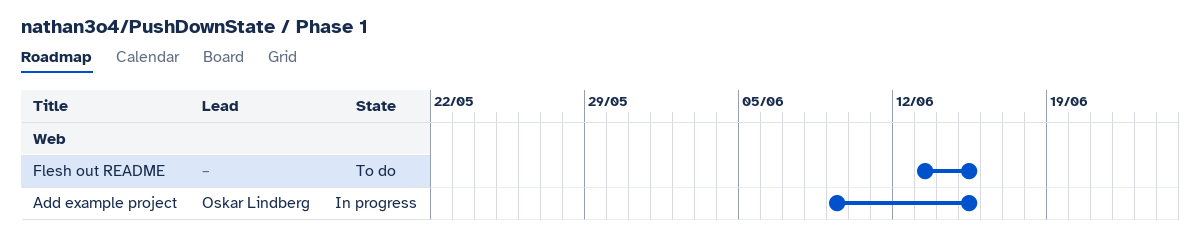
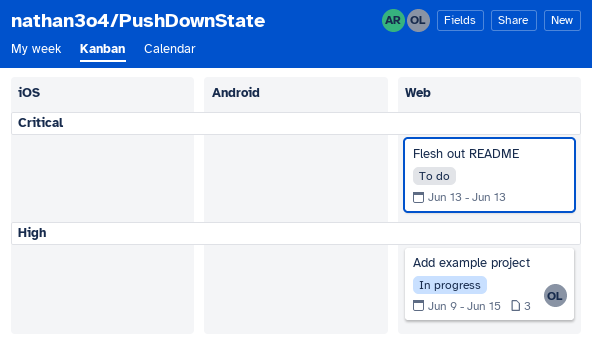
Flesh out README, due: Jun 15 -> Jun 13

